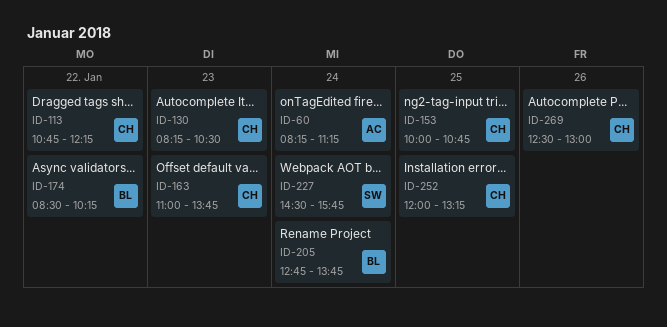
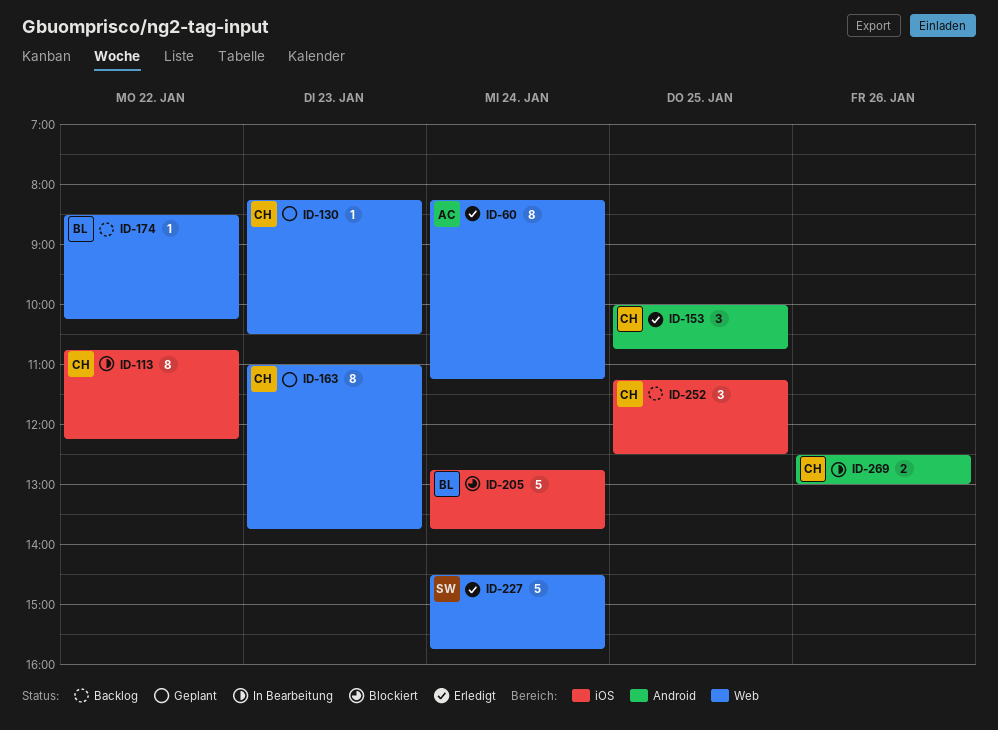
ID-252, begins: 12:00 -> 11:15
ID-252, ends: 13:15 -> 12:30

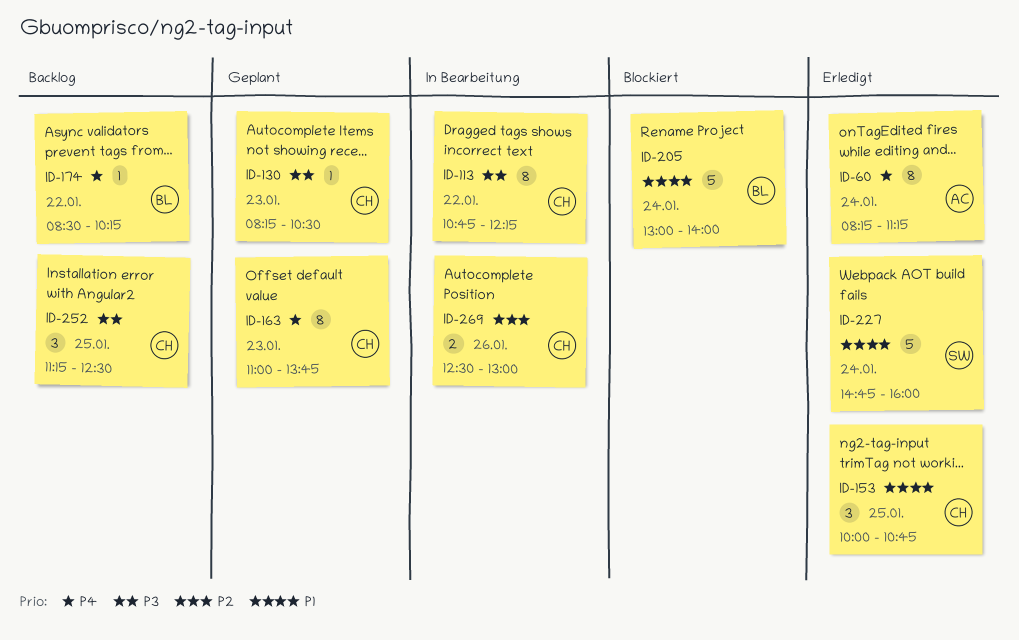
ID-205, begins: 12:45 -> 13:00
ID-205, ends: 13:45 -> 14:00
ID-227, begins: 14:30 -> 14:45
ID-227, ends: 15:45 -> 16:00

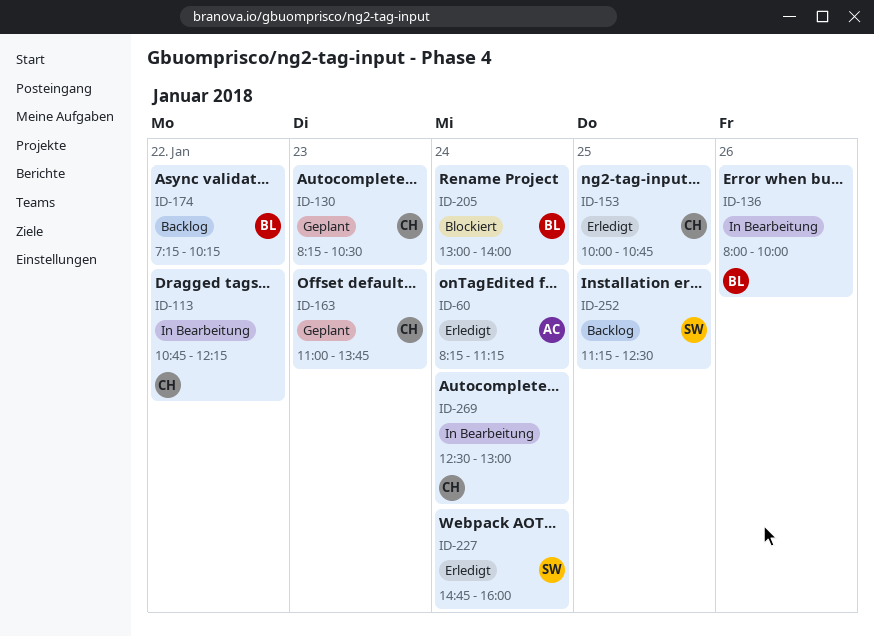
ID-136: none -> present
ID-174, begins: 08:30 -> 07:15
ID-252, owner: CH -> SW
ID-269, day: Jan 26 -> Jan 24

